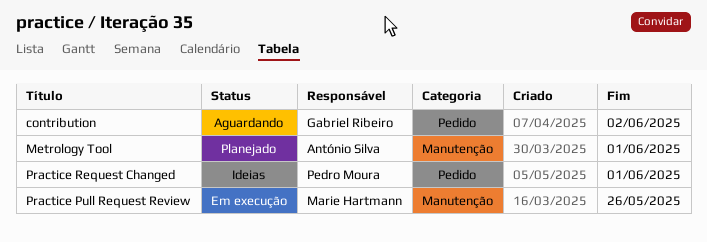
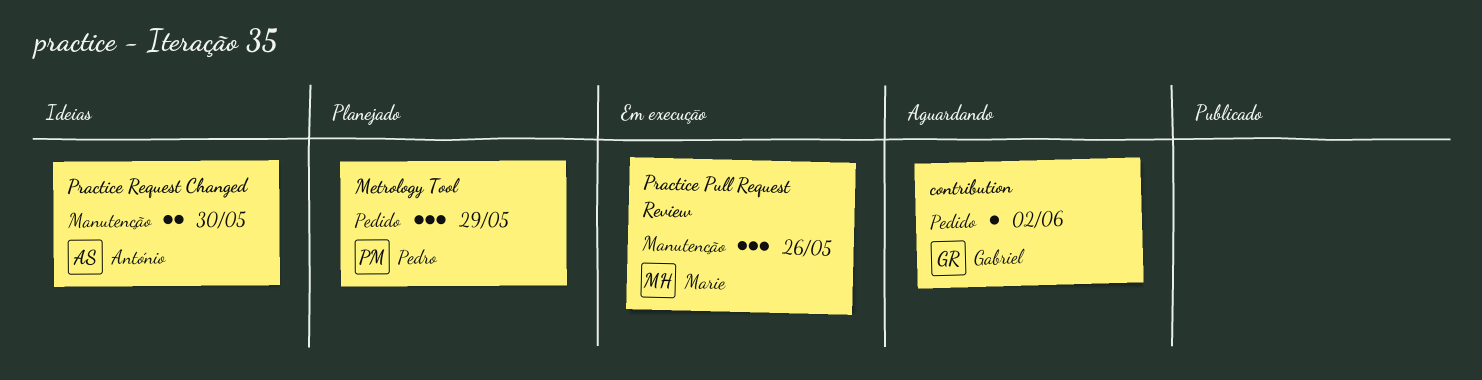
Metrology Tool, owner: António Silva -> Pedro Moura
Metrology Tool, label: Manutenção -> Pedido
Metrology Tool, due: Jun 1 -> May 29
Practice Request Changed, owner: Pedro Moura -> António Silva
Practice Request Changed, label: Pedido -> Manutenção
Practice Request Changed, due: Jun 1 -> May 30

